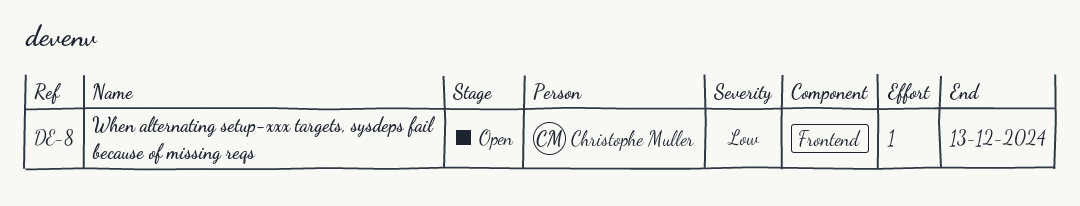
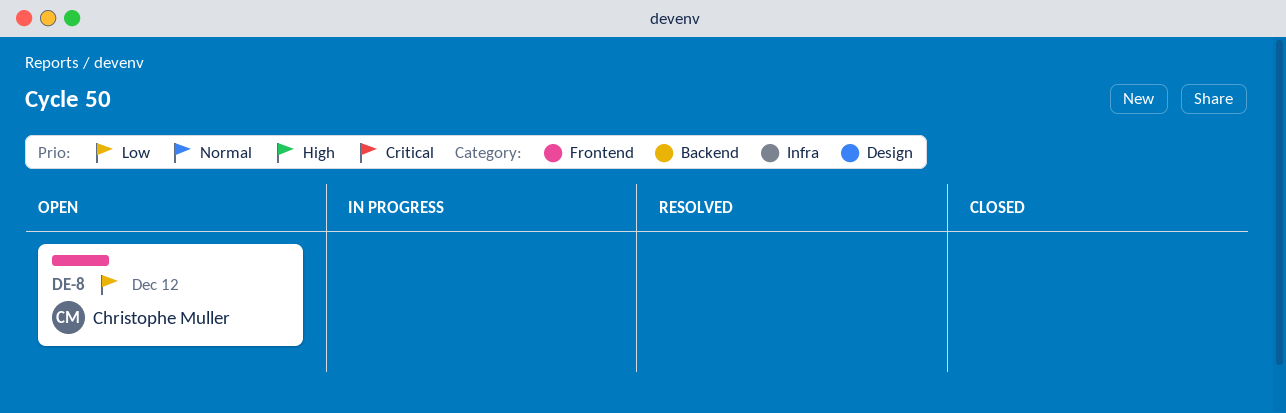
DE-8, due: Dec 13 -> Dec 12

